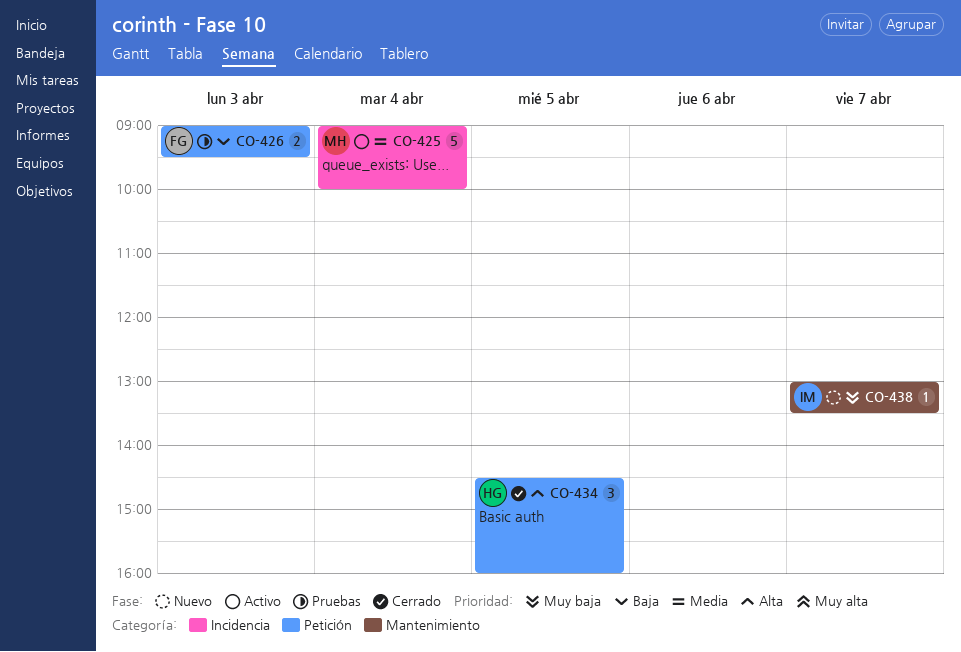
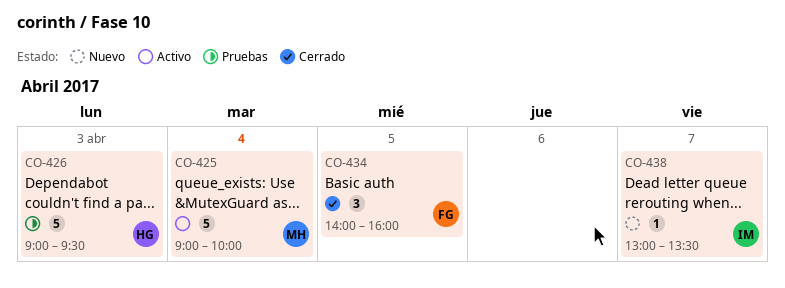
CO-426, owner: FG -> HG
CO-426, estimate: 2 -> 5
CO-434, owner: HG -> FG
CO-434, begins: 14:30 -> 14:00

